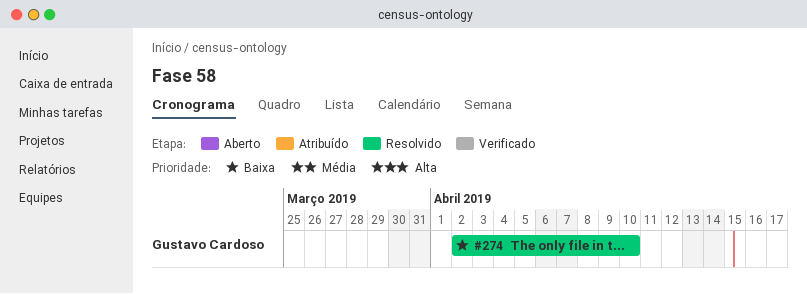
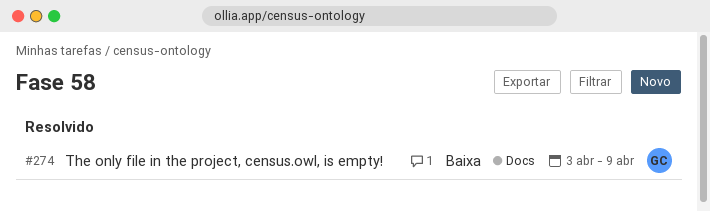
#274, start: Apr 2 -> Apr 3
#274, due: Apr 10 -> Apr 9

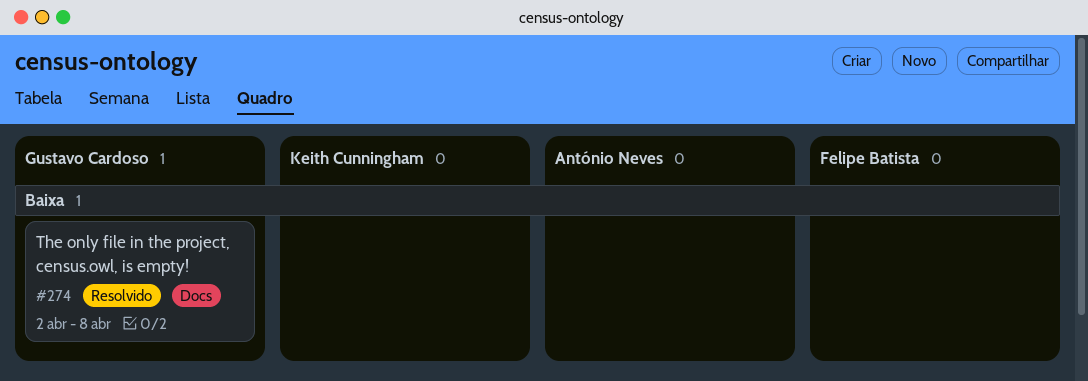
#274, start: Apr 3 -> Apr 2
#274, due: Apr 9 -> Apr 8

